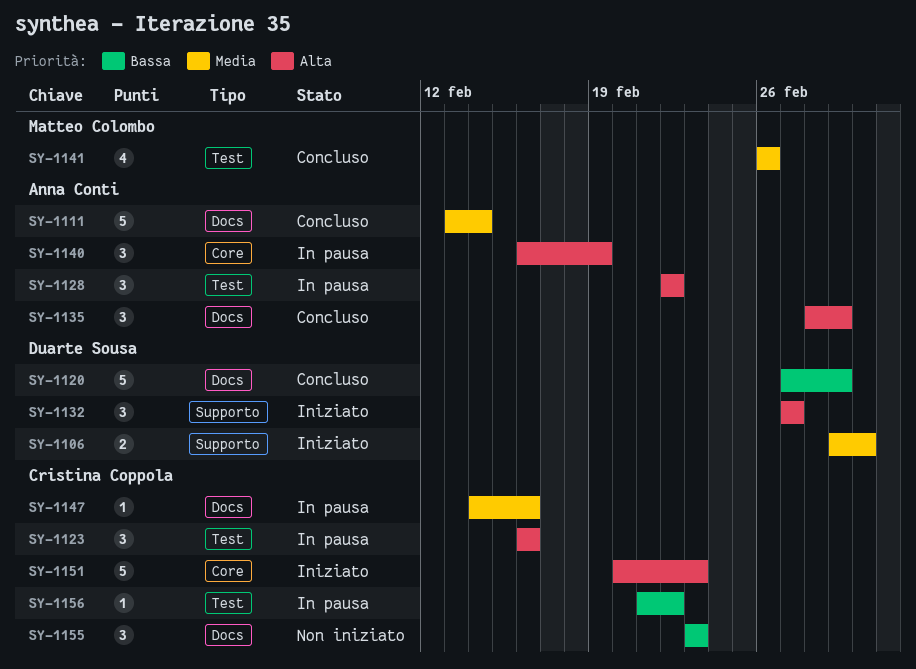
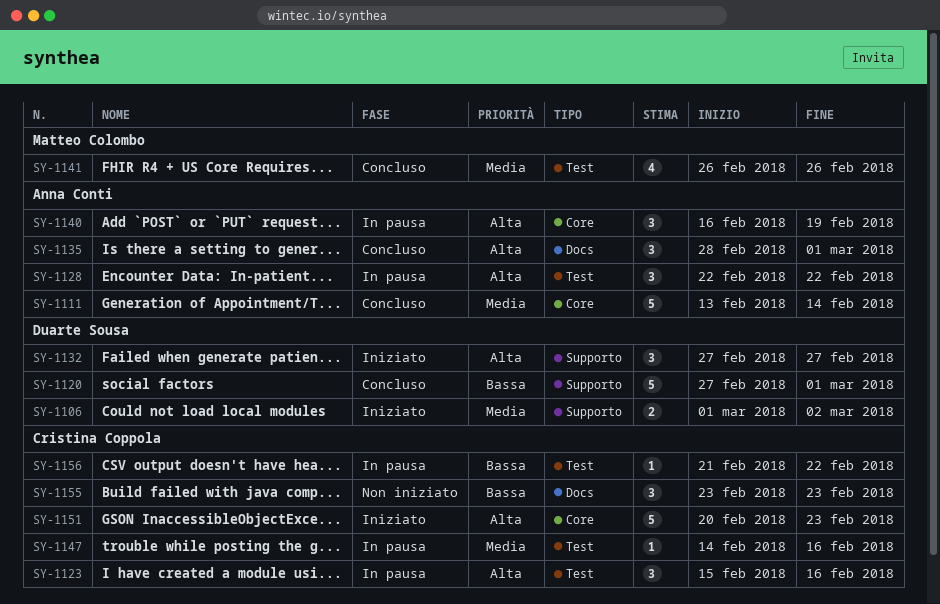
SY-1111, label: Docs -> Core
SY-1120, label: Docs -> Supporto
SY-1123, start: Feb 16 -> Feb 15
SY-1147, label: Docs -> Test

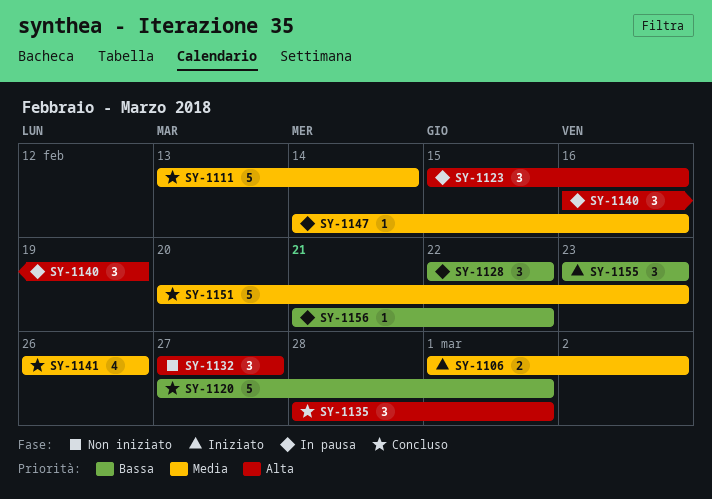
SY-1128, priority: Alta -> Bassa
SY-1132, status: Iniziato -> Non iniziato
SY-1151, status: Iniziato -> Concluso
SY-1151, priority: Alta -> Media
SY-1155, status: Non iniziato -> Iniziato

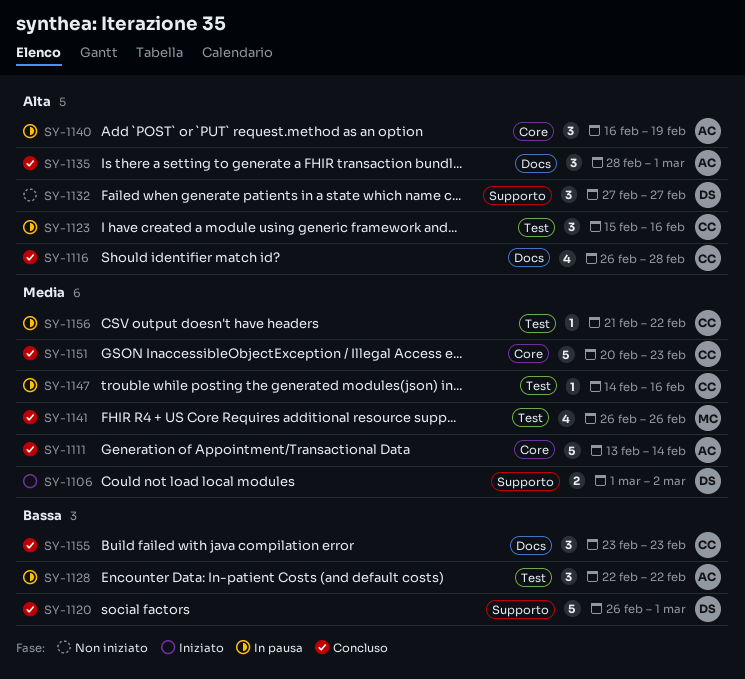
SY-1116: none -> present
SY-1120, start: Feb 27 -> Feb 26
SY-1155, status: Iniziato -> Concluso
SY-1156, priority: Bassa -> Media

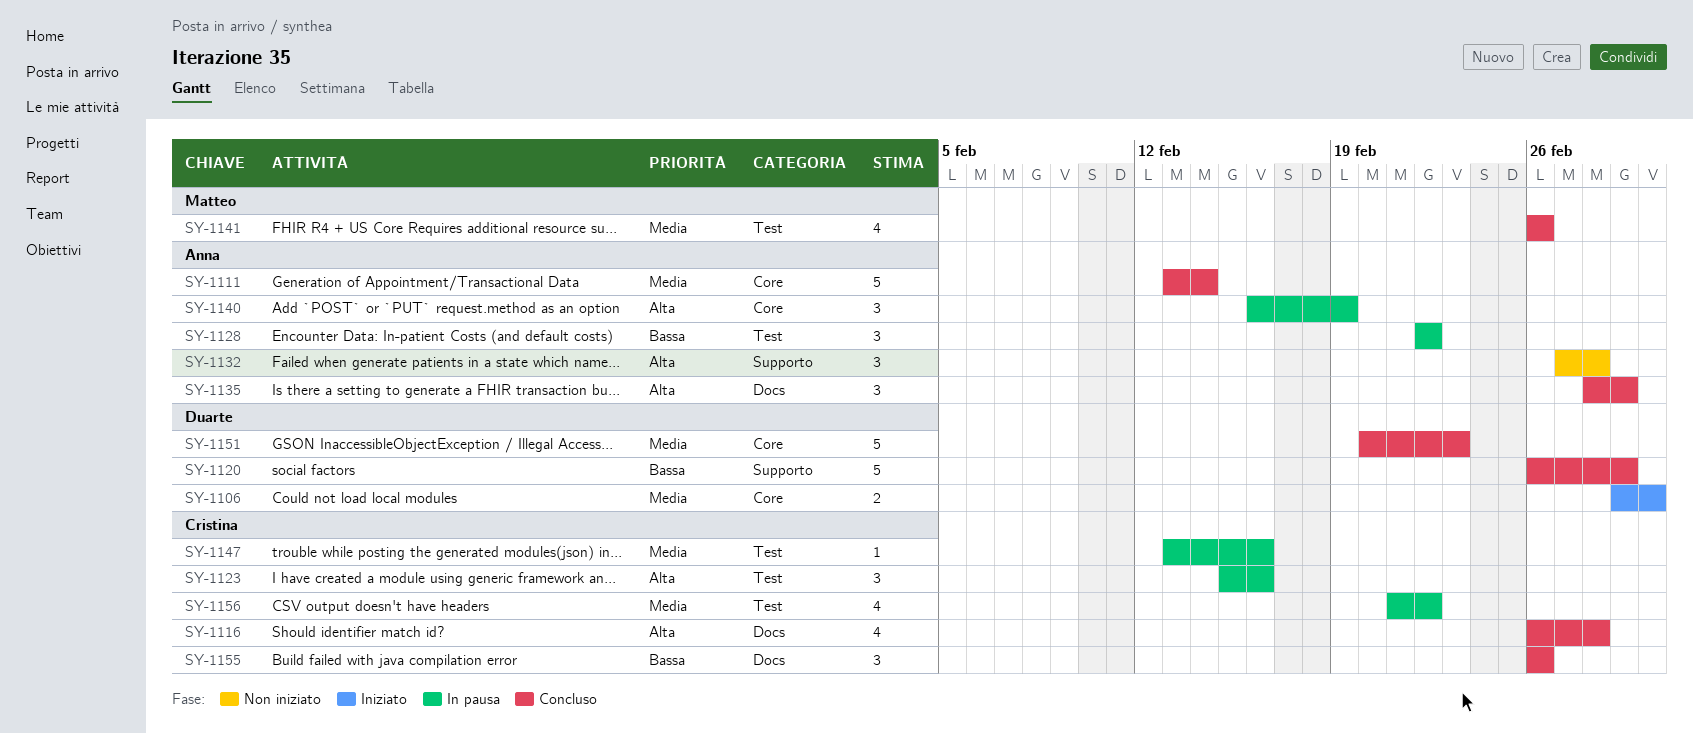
SY-1106, label: Supporto -> Core
SY-1132, owner: Duarte -> Anna
SY-1132, due: Feb 27 -> Feb 28
SY-1147, start: Feb 14 -> Feb 13
SY-1151, owner: Cristina -> Duarte
SY-1155, start: Feb 23 -> Feb 26
SY-1155, due: Feb 23 -> Feb 26
SY-1156, estimate: 1 -> 4

